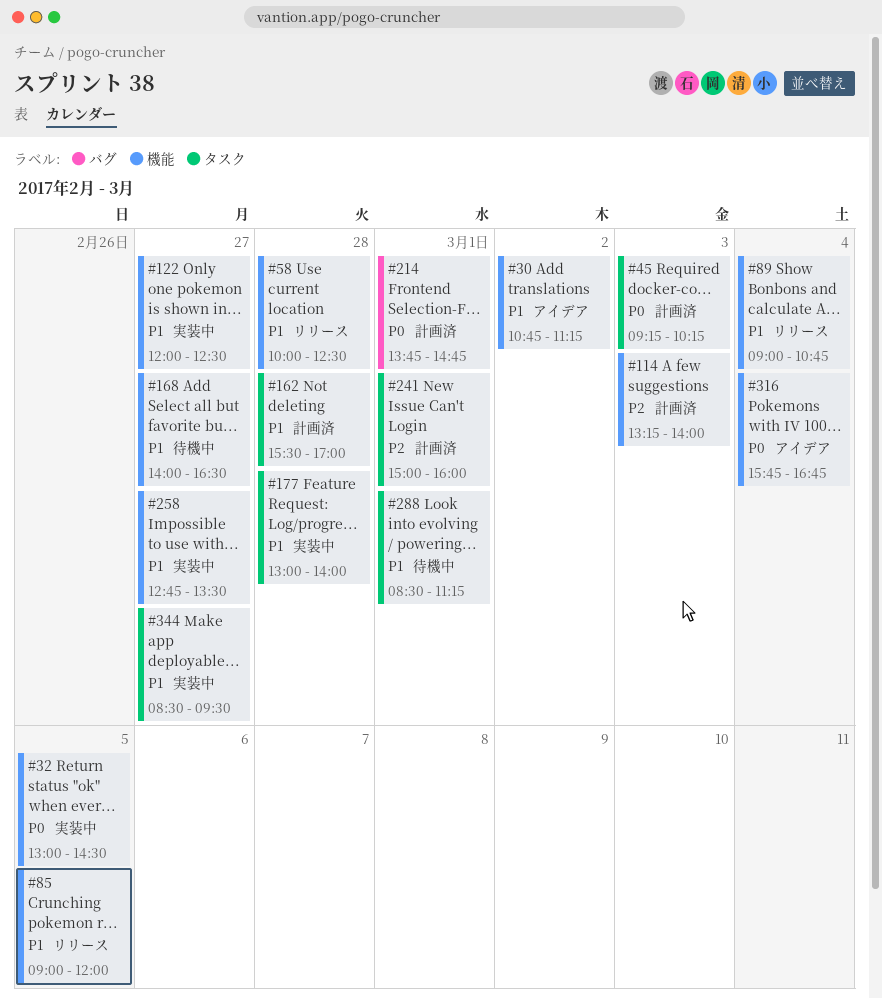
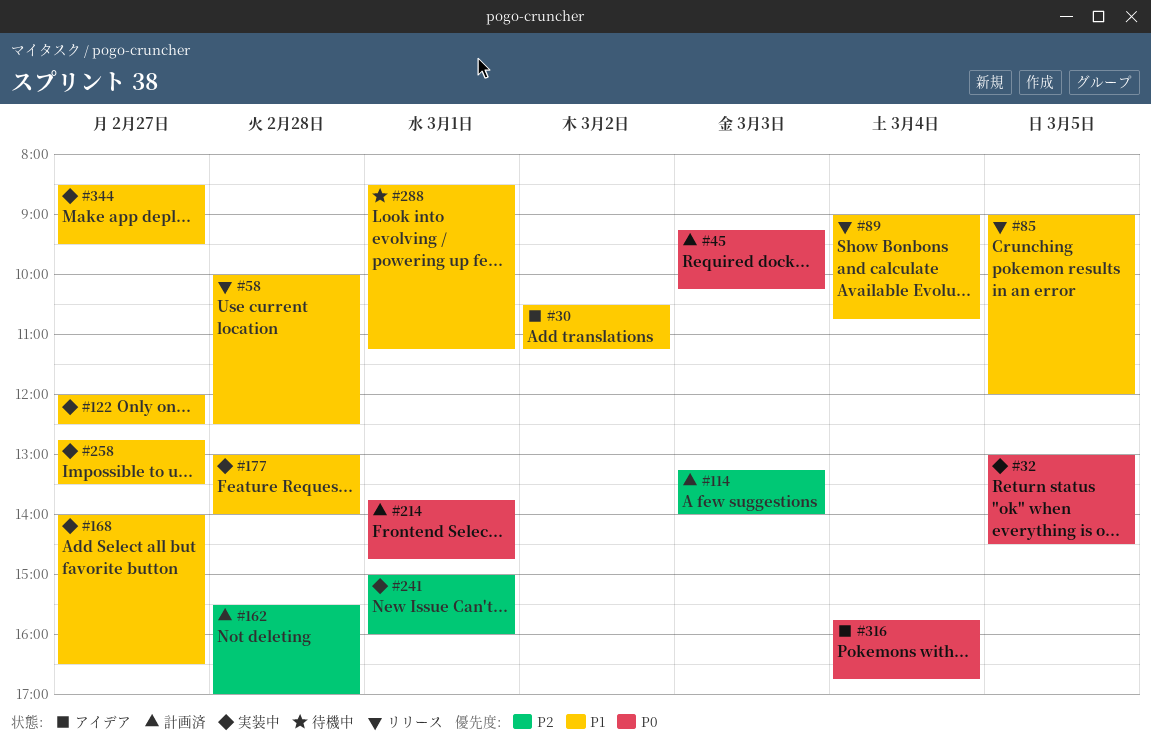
#30, begins: 10:45 -> 10:30
#162, priority: P1 -> P2
#168, status: 待機中 -> 実装中
#241, status: 計画済 -> 実装中

